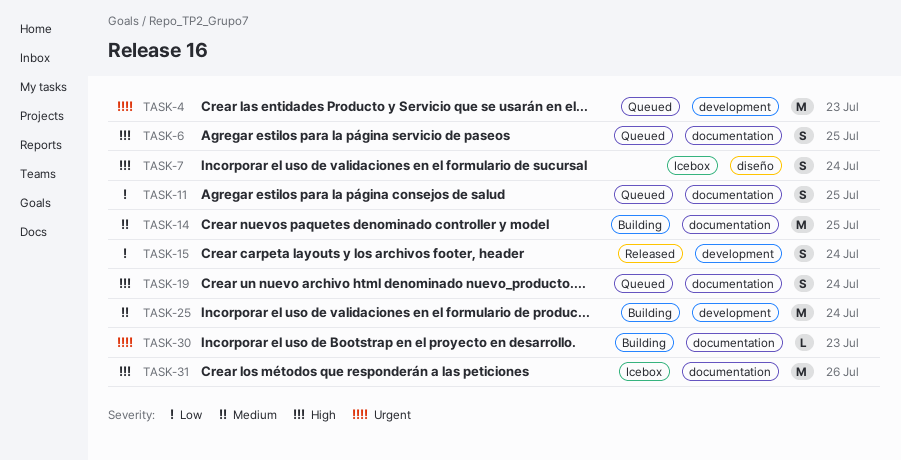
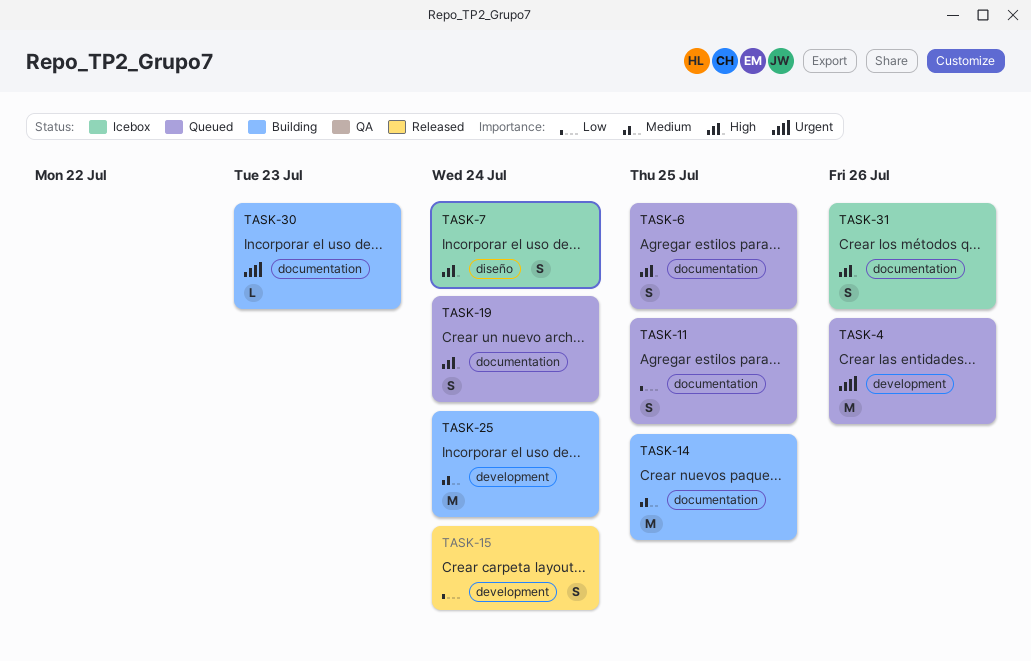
TASK-4, due: Jul 23 -> Jul 26
TASK-31, estimate: M -> S

